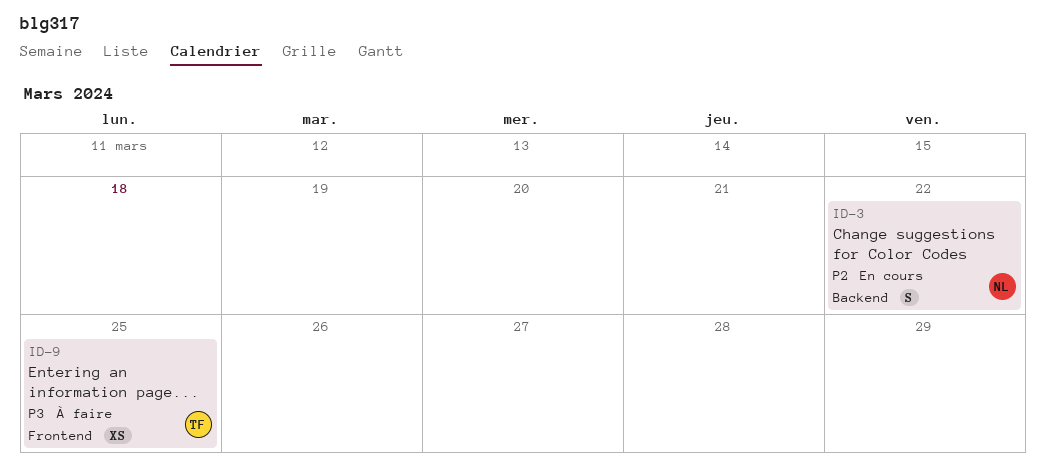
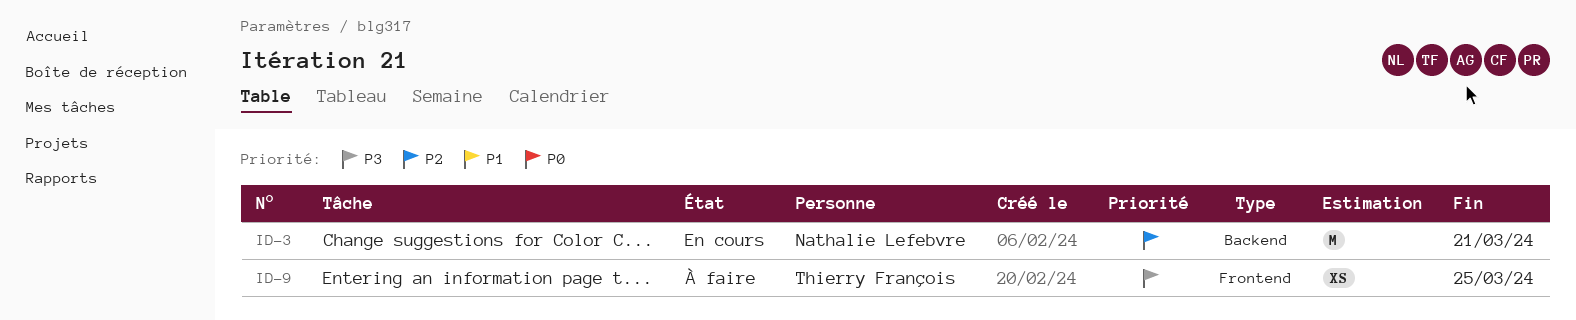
ID-3, estimate: S -> M
ID-3, due: Mar 22 -> Mar 21

